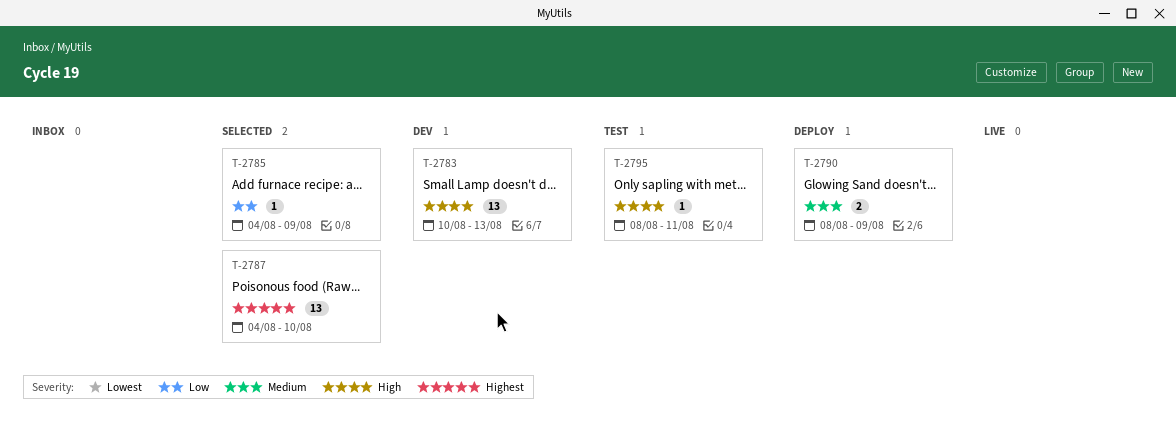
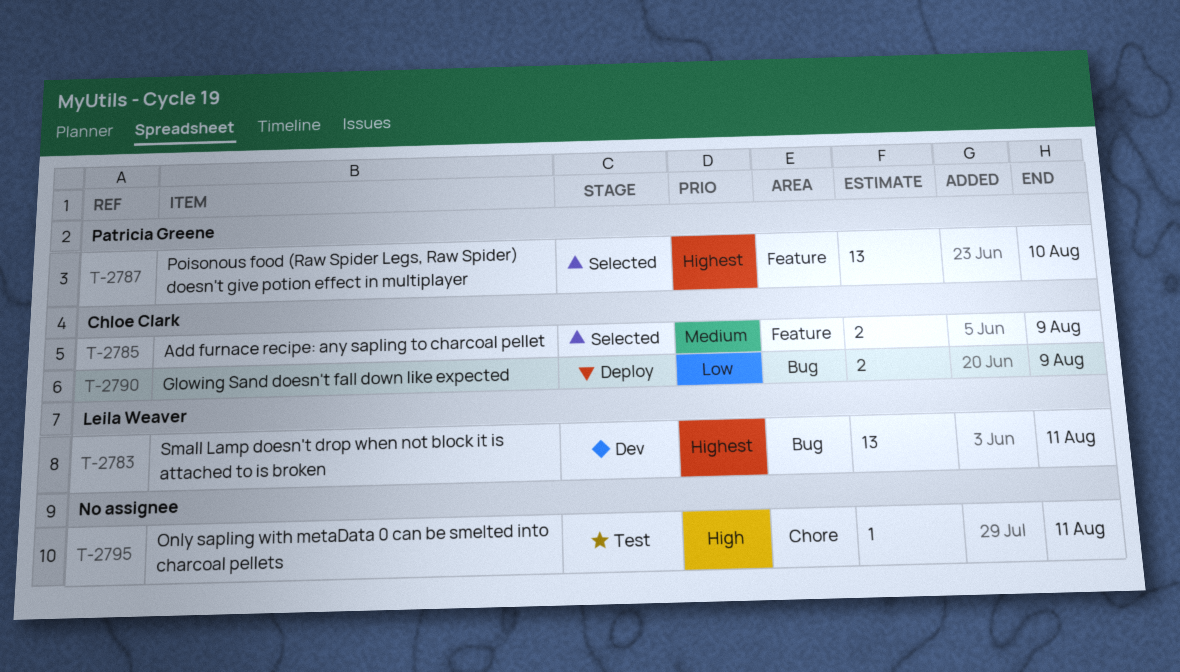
T-2783, priority: High -> Highest
T-2783, due: Aug 13 -> Aug 11
T-2785, priority: Low -> Medium
T-2785, estimate: 1 -> 2
T-2790, priority: Medium -> Low

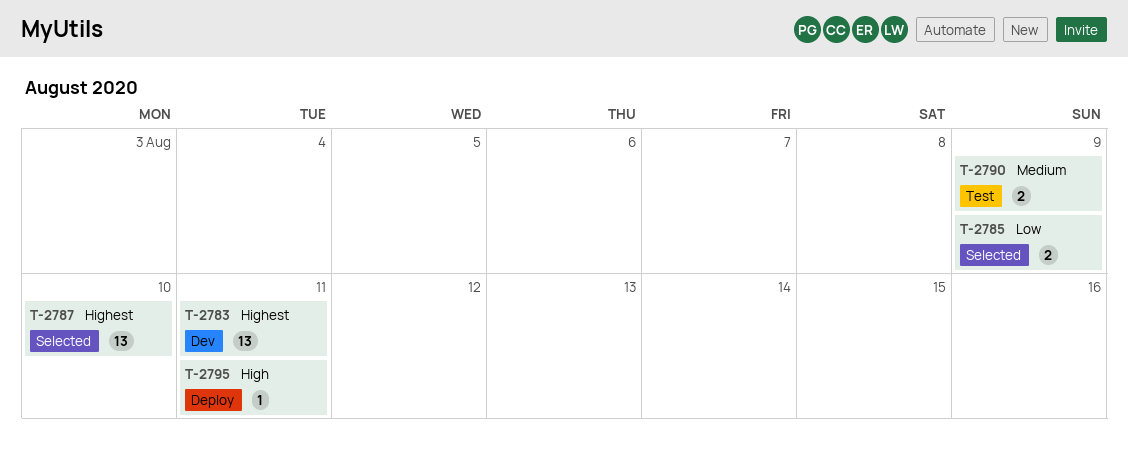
T-2785, priority: Medium -> Low
T-2790, status: Deploy -> Test
T-2790, priority: Low -> Medium
T-2795, status: Test -> Deploy

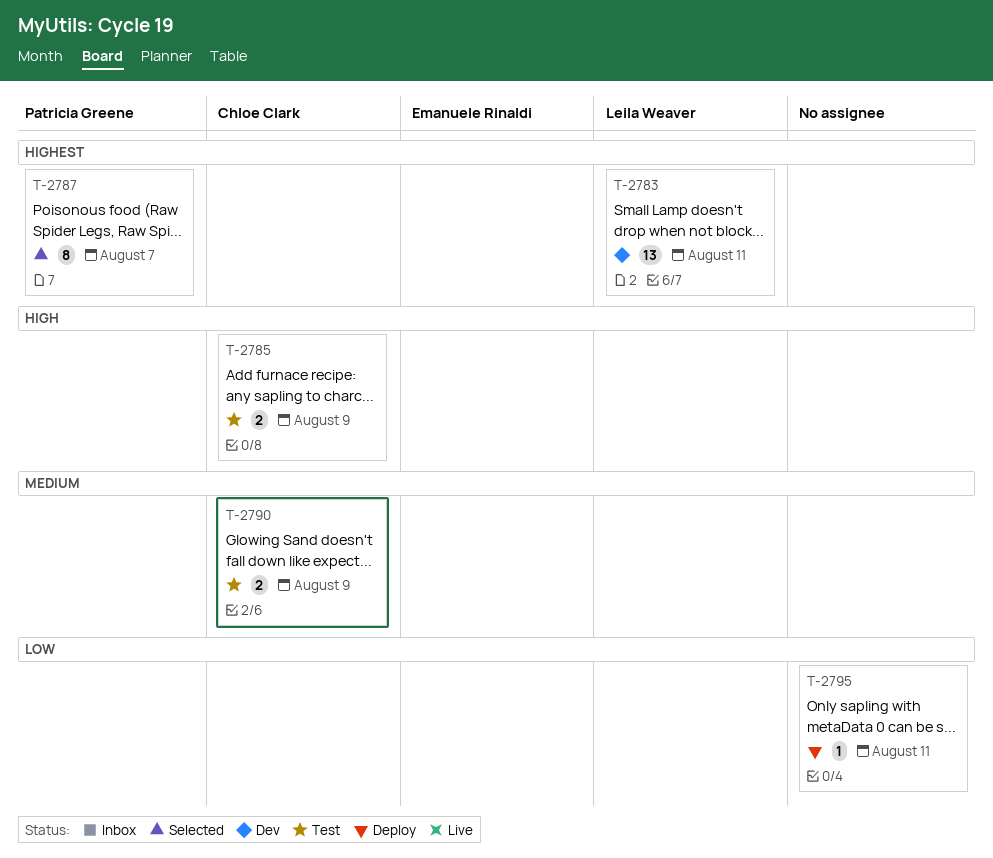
T-2785, status: Selected -> Test
T-2785, priority: Low -> High
T-2787, estimate: 13 -> 8
T-2787, due: Aug 10 -> Aug 7
T-2795, priority: High -> Low

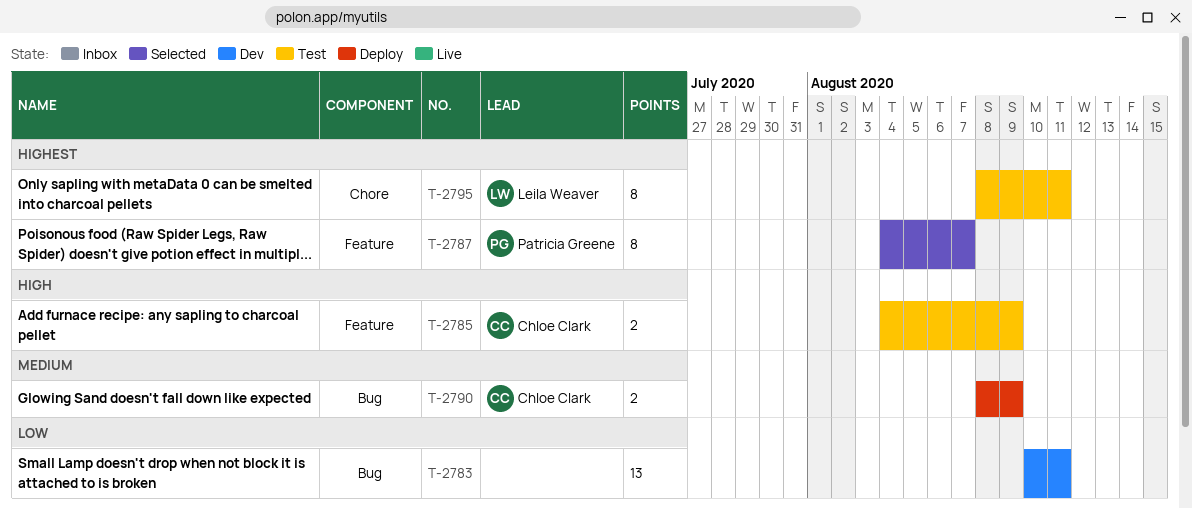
T-2783, owner: Leila Weaver -> none
T-2783, priority: Highest -> Low
T-2790, status: Test -> Deploy
T-2795, status: Deploy -> Test
T-2795, owner: none -> Leila Weaver
T-2795, priority: Low -> Highest
T-2795, estimate: 1 -> 8

